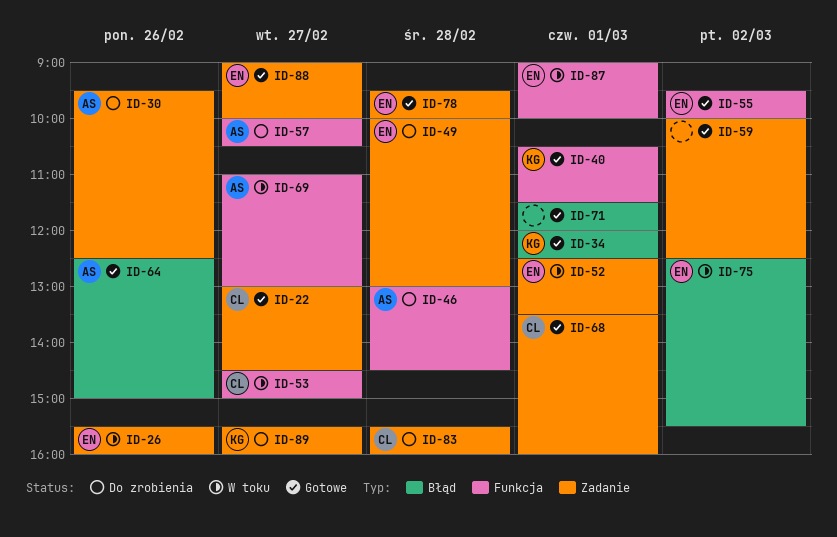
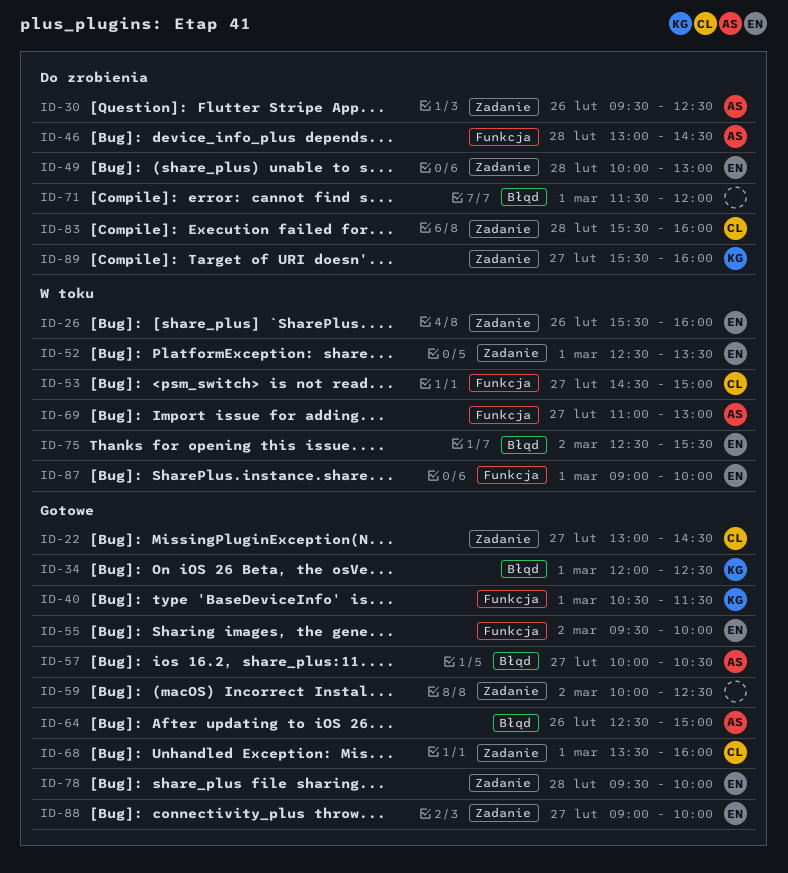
ID-57, status: Do zrobienia -> Gotowe
ID-57, label: Funkcja -> Błąd
ID-71, status: Gotowe -> Do zrobienia

